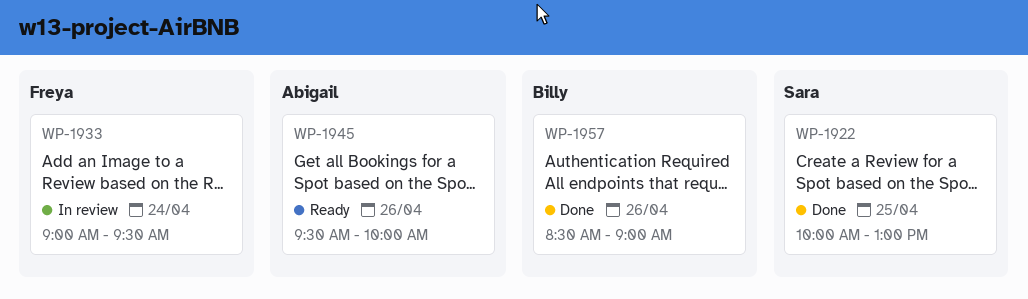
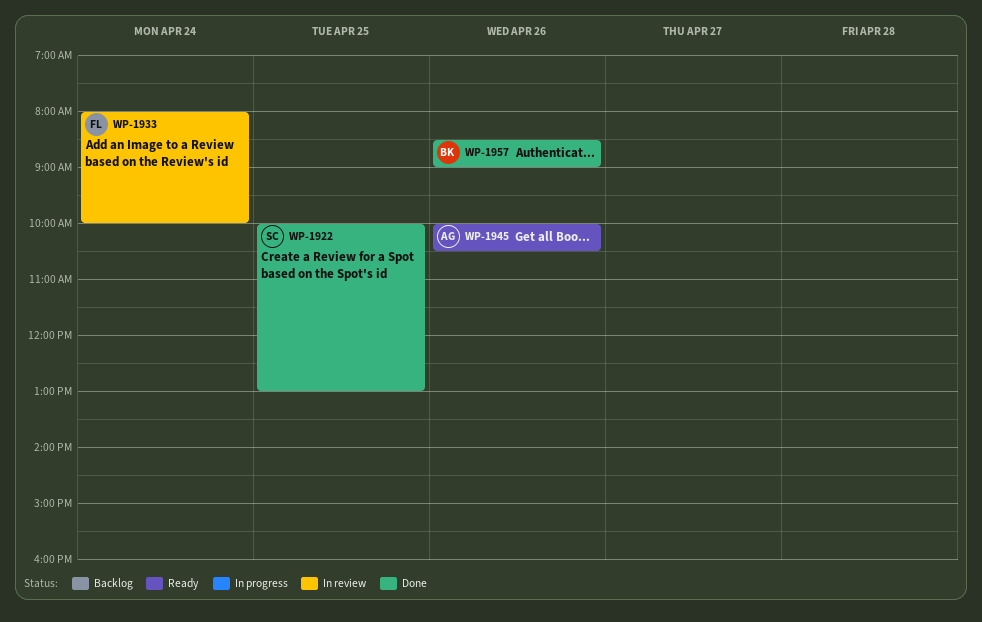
WP-1933, begins: 09:00 -> 08:00
WP-1933, ends: 09:30 -> 10:00
WP-1945, begins: 09:30 -> 10:00
WP-1945, ends: 10:00 -> 10:30

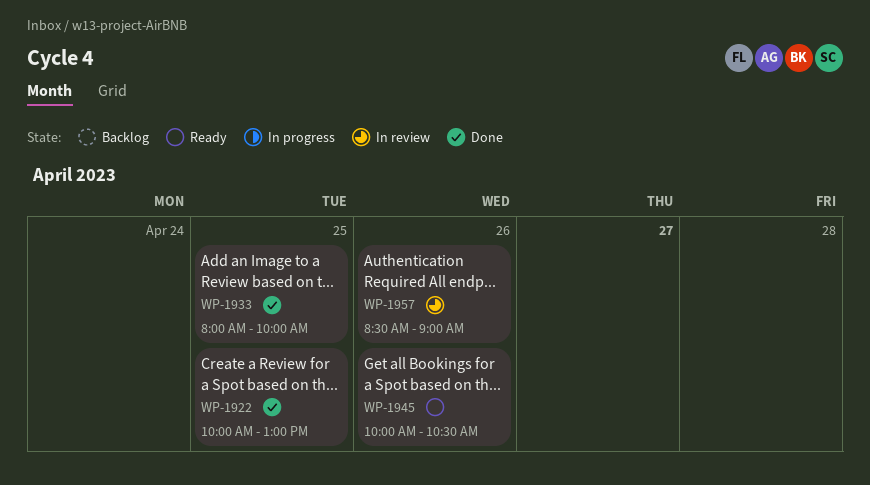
WP-1933, status: In review -> Done
WP-1933, day: Apr 24 -> Apr 25
WP-1957, status: Done -> In review

